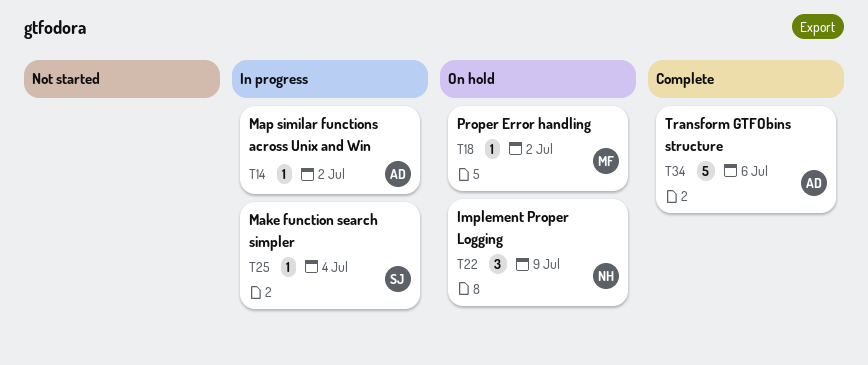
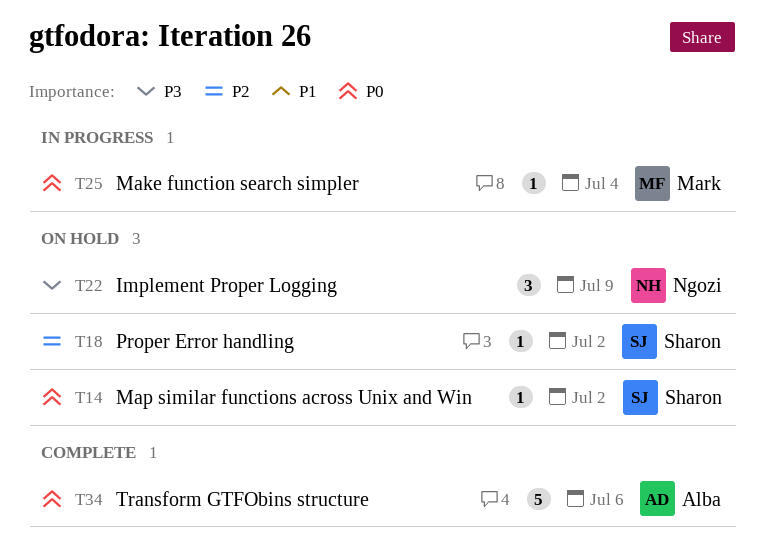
T14, status: In progress -> On hold
T14, owner: Alba -> Sharon
T18, owner: Mark -> Sharon
T25, owner: Sharon -> Mark

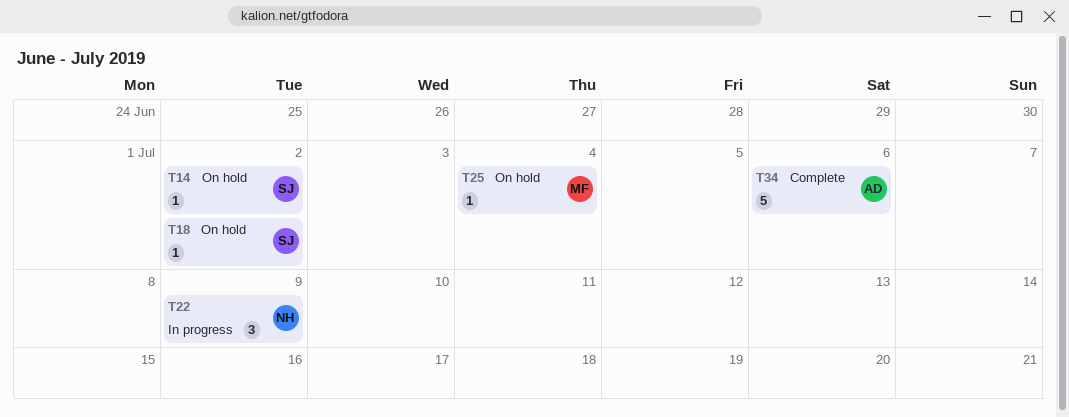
T22, status: On hold -> In progress
T25, status: In progress -> On hold

